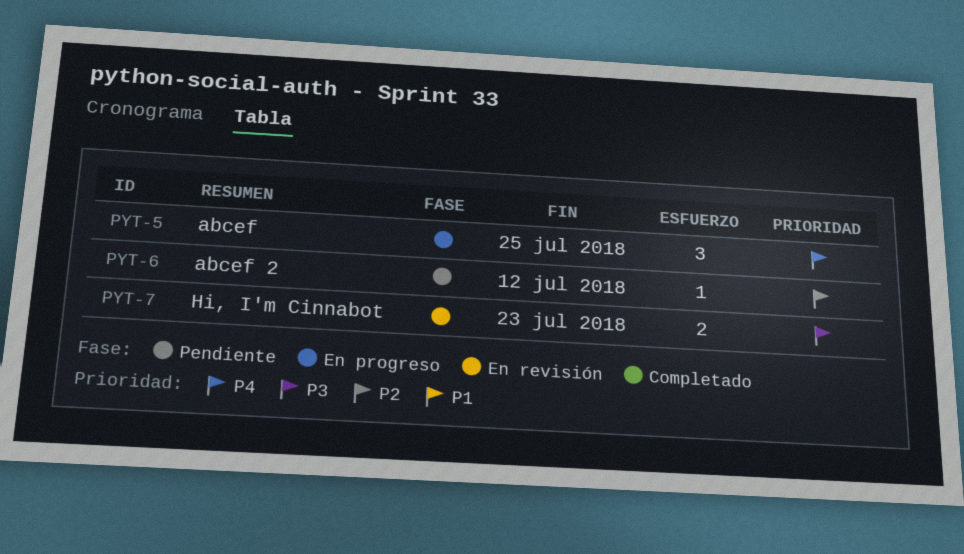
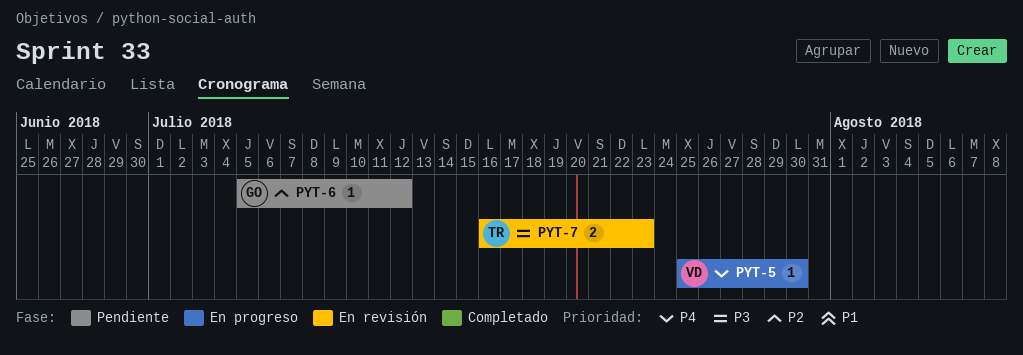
PYT-5, estimate: 3 -> 1
PYT-5, due: Jul 25 -> Jul 30

